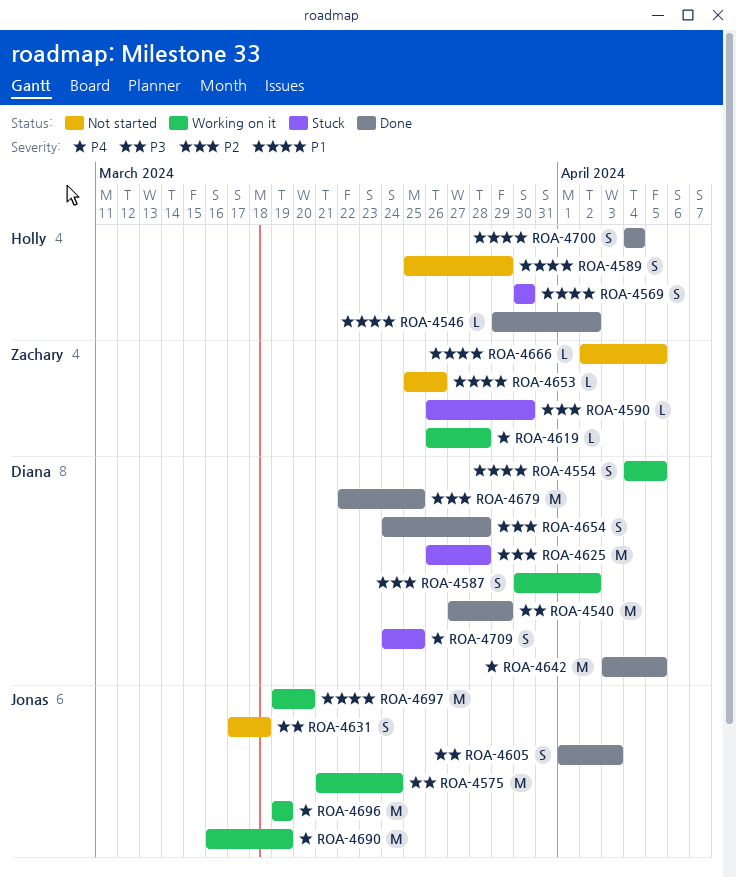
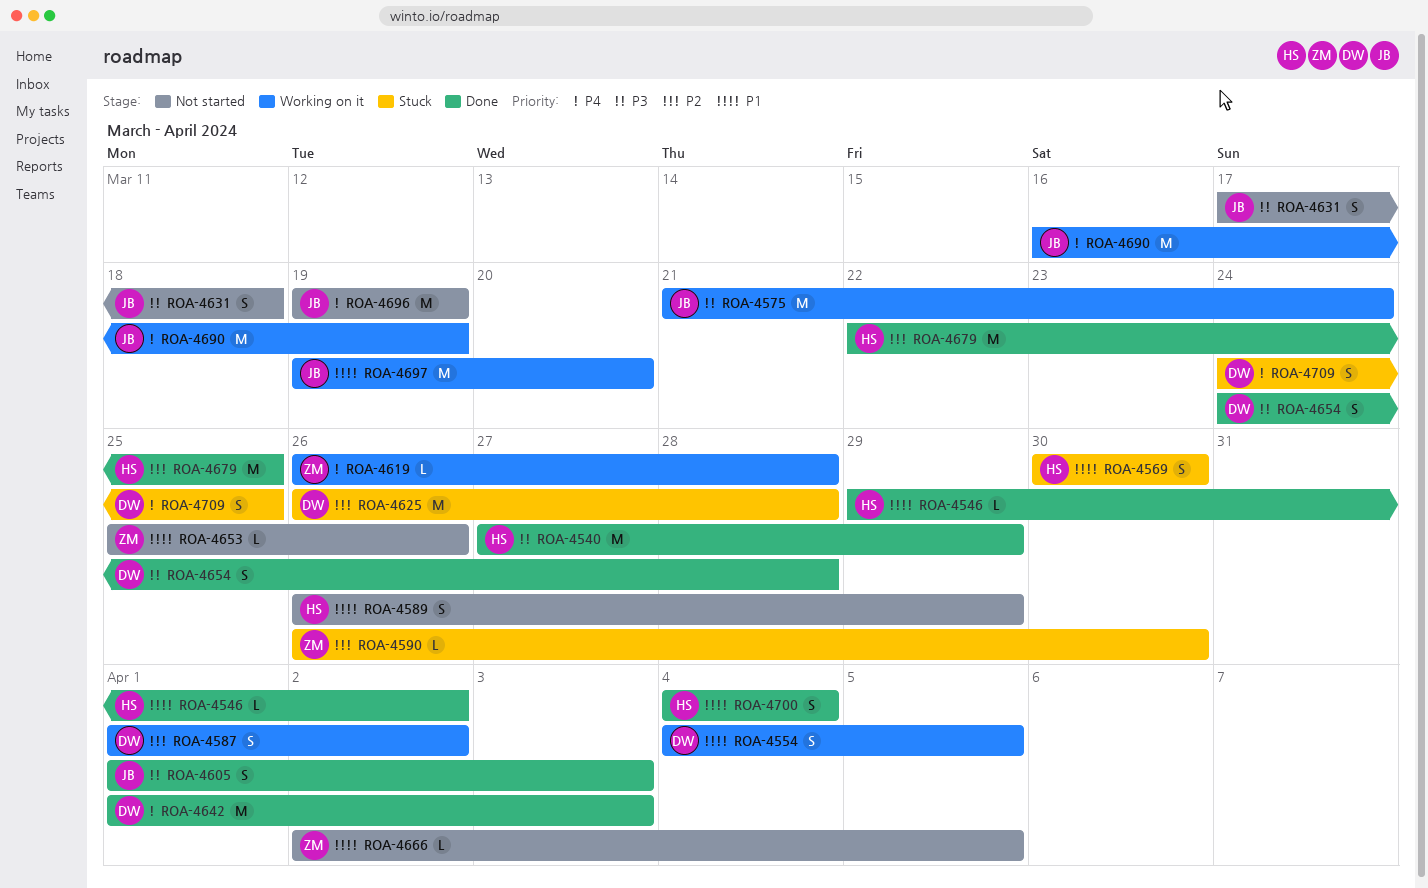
ROA-4540, owner: Diana -> Holly
ROA-4587, start: Mar 30 -> Apr 1
ROA-4589, start: Mar 25 -> Mar 26
ROA-4642, start: Apr 3 -> Apr 1
ROA-4642, due: Apr 5 -> Apr 3
ROA-4654, priority: P2 -> P3
ROA-4679, owner: Diana -> Holly
ROA-4696, status: Working on it -> Not started

